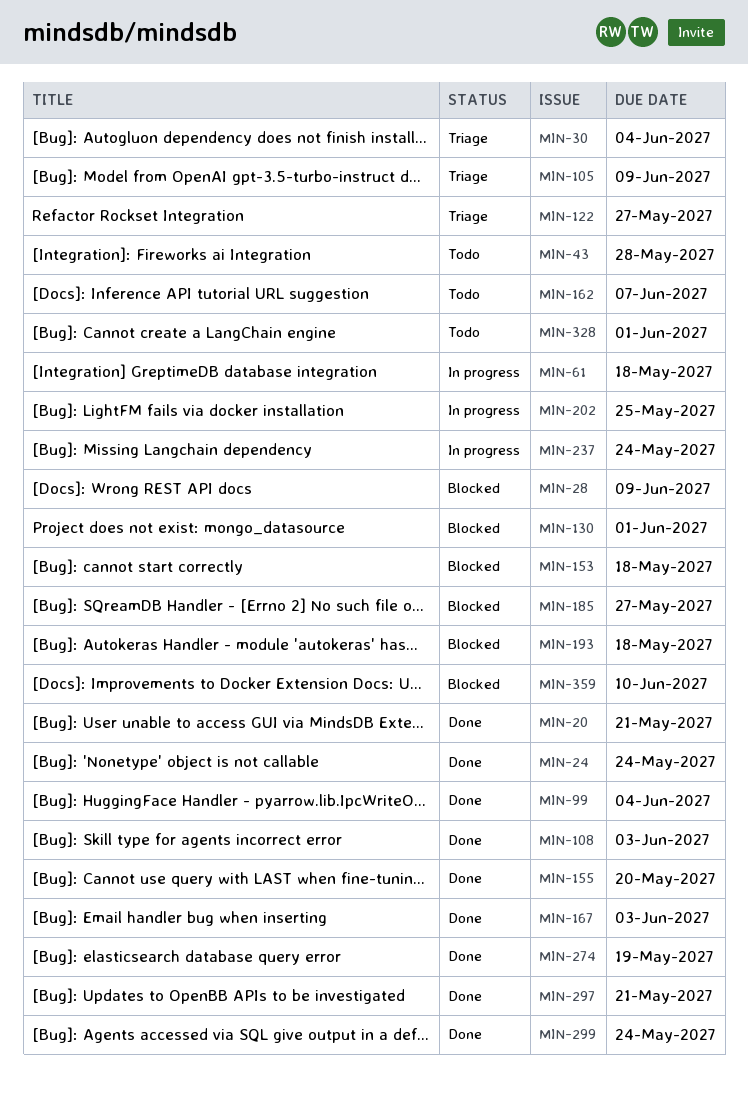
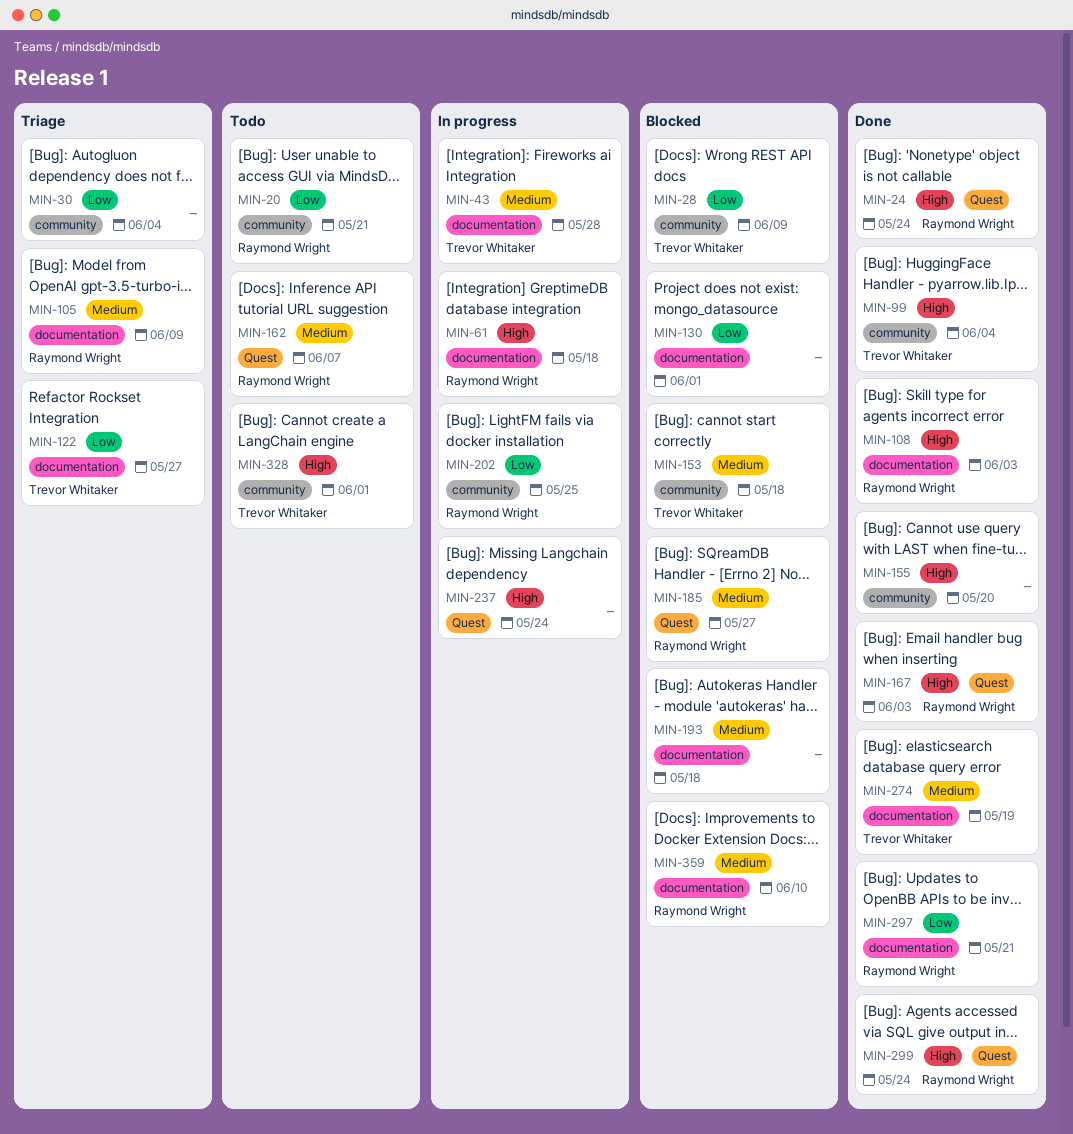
MIN-20, status: Done -> Todo
MIN-43, status: Todo -> In progress

